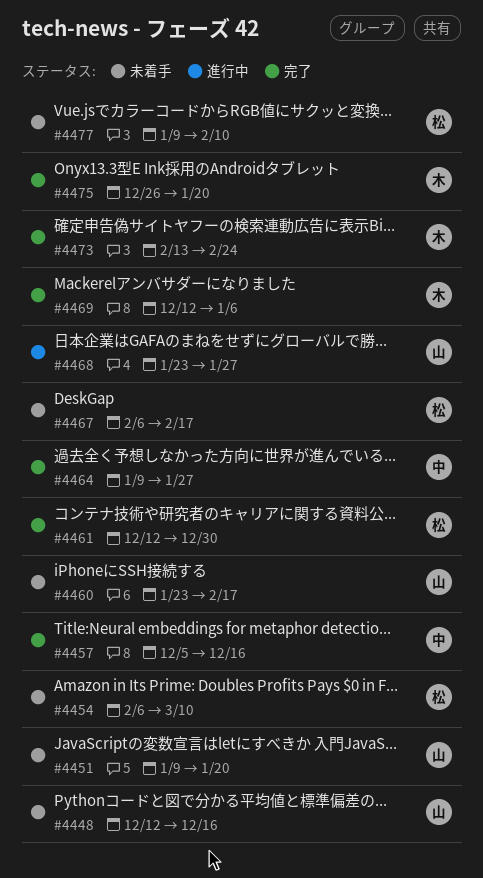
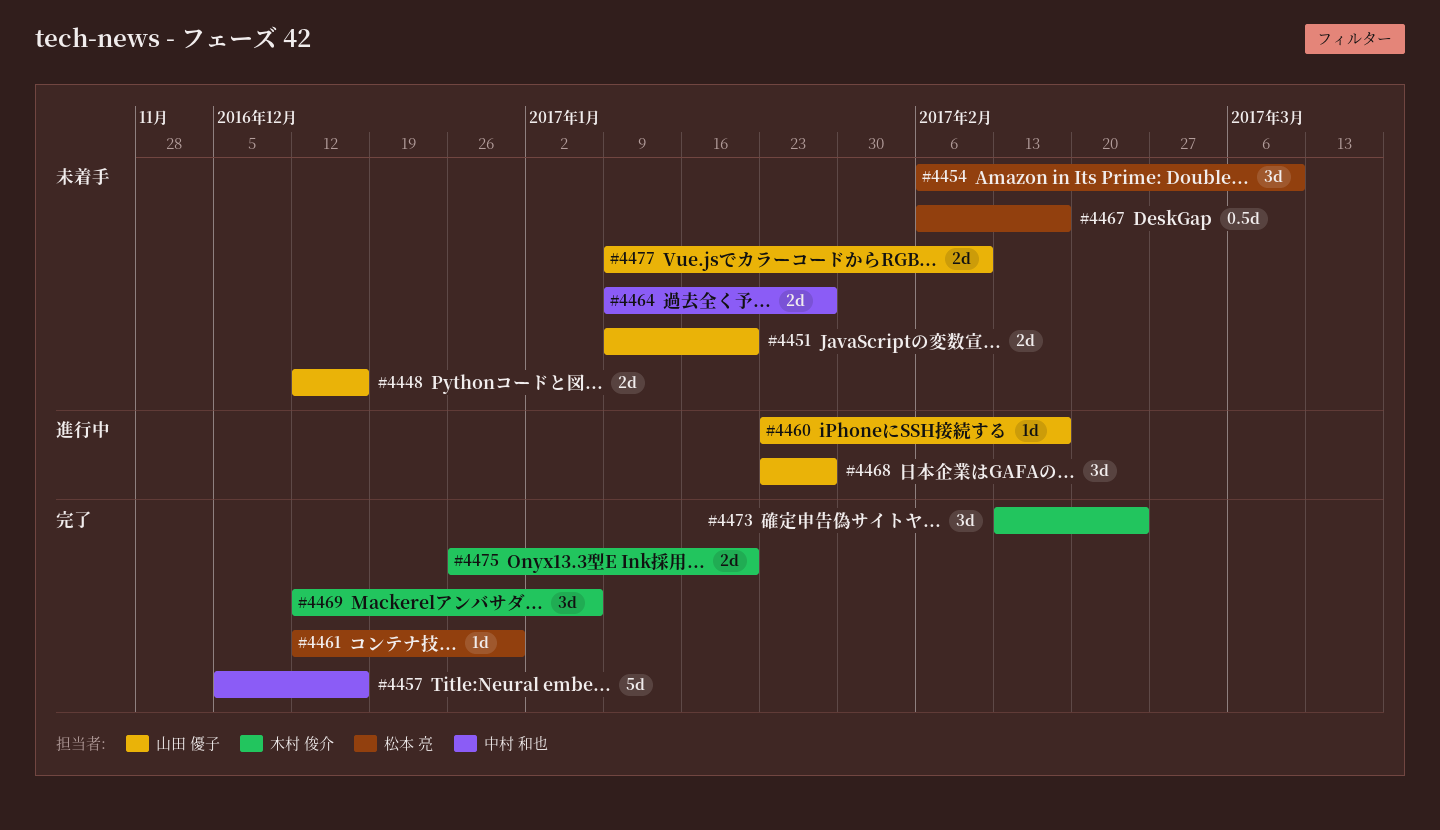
#4460, status: 未着手 -> 進行中
#4464, status: 完了 -> 未着手
#4477, owner: 松本 亮 -> 山田 優子

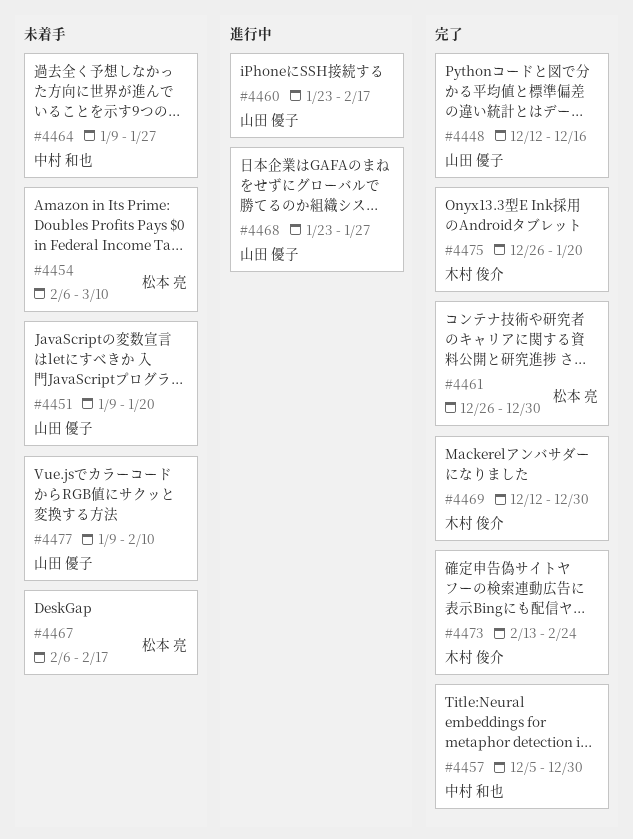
#4448, status: 未着手 -> 完了
#4457, due: Dec 16 -> Dec 30
#4461, start: Dec 12 -> Dec 26
#4469, due: Jan 6 -> Dec 30

